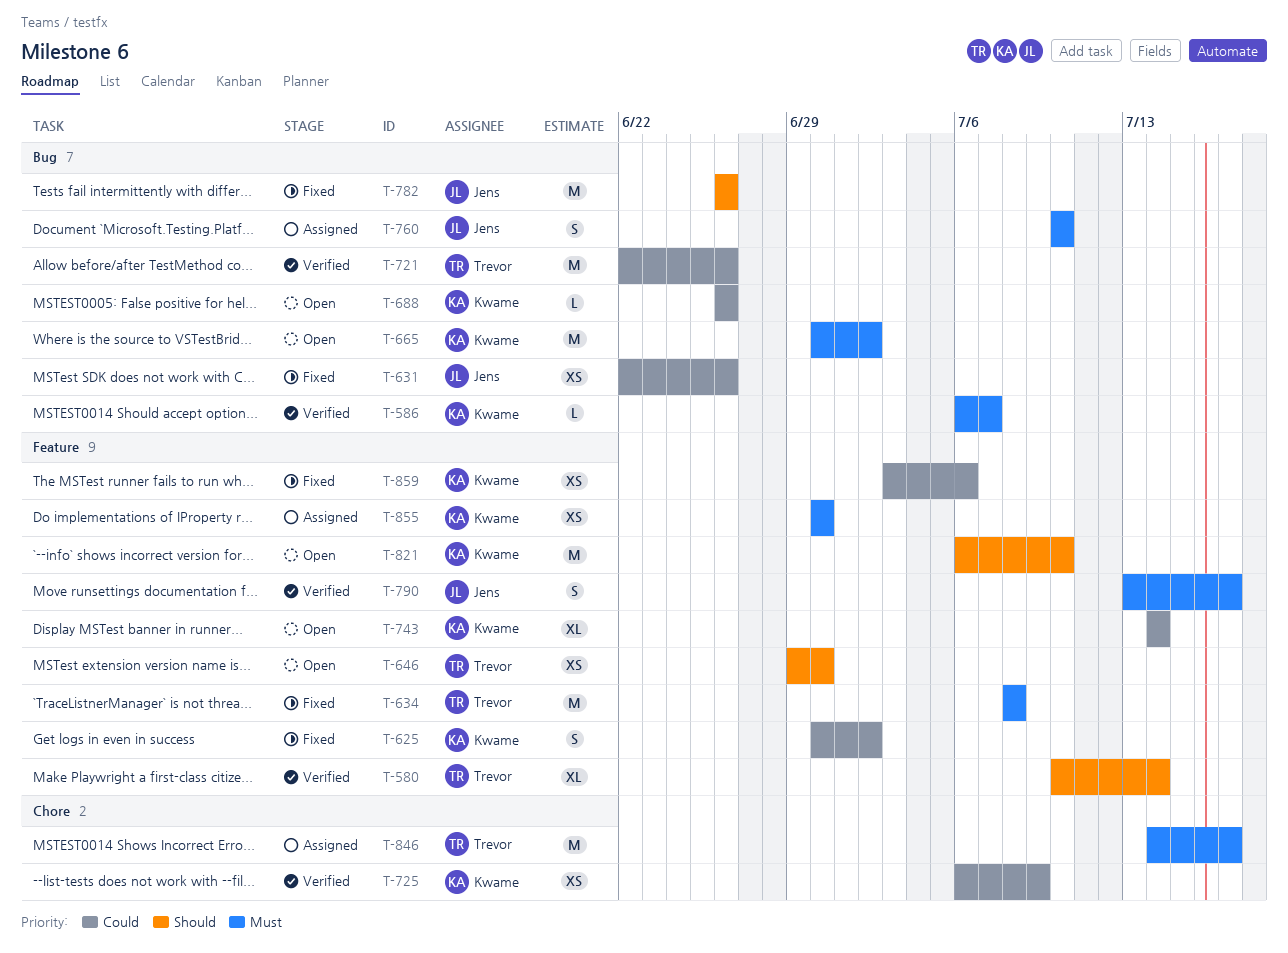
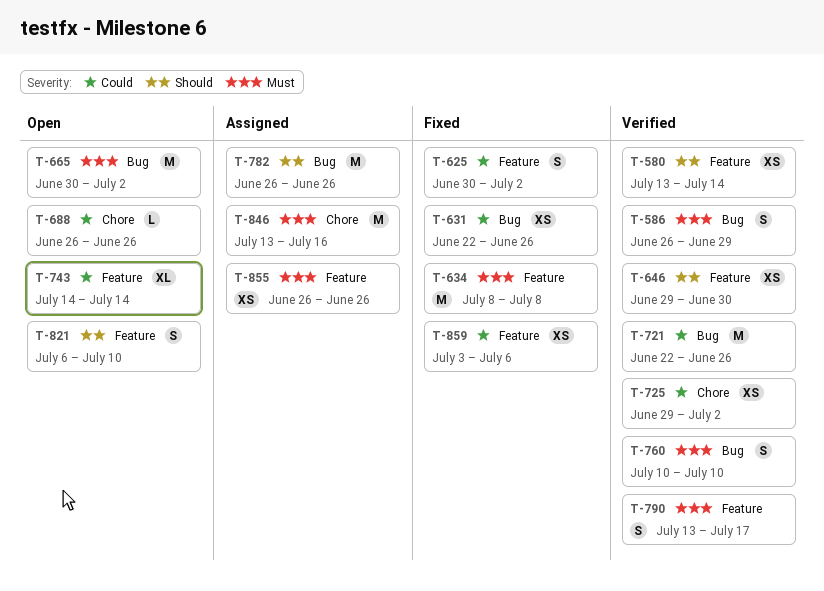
T-580, estimate: XL -> XS
T-580, start: Jul 10 -> Jul 13
T-586, estimate: L -> S
T-586, start: Jul 6 -> Jun 26
T-586, due: Jul 7 -> Jun 29
T-646, status: Open -> Verified
T-688, label: Bug -> Chore
T-725, start: Jul 6 -> Jun 29
T-725, due: Jul 9 -> Jul 2
T-760, status: Assigned -> Verified
T-782, status: Fixed -> Assigned
T-821, estimate: M -> S
T-846, start: Jul 14 -> Jul 13
T-846, due: Jul 17 -> Jul 16
T-855, start: Jun 30 -> Jun 26
T-855, due: Jun 30 -> Jun 26

